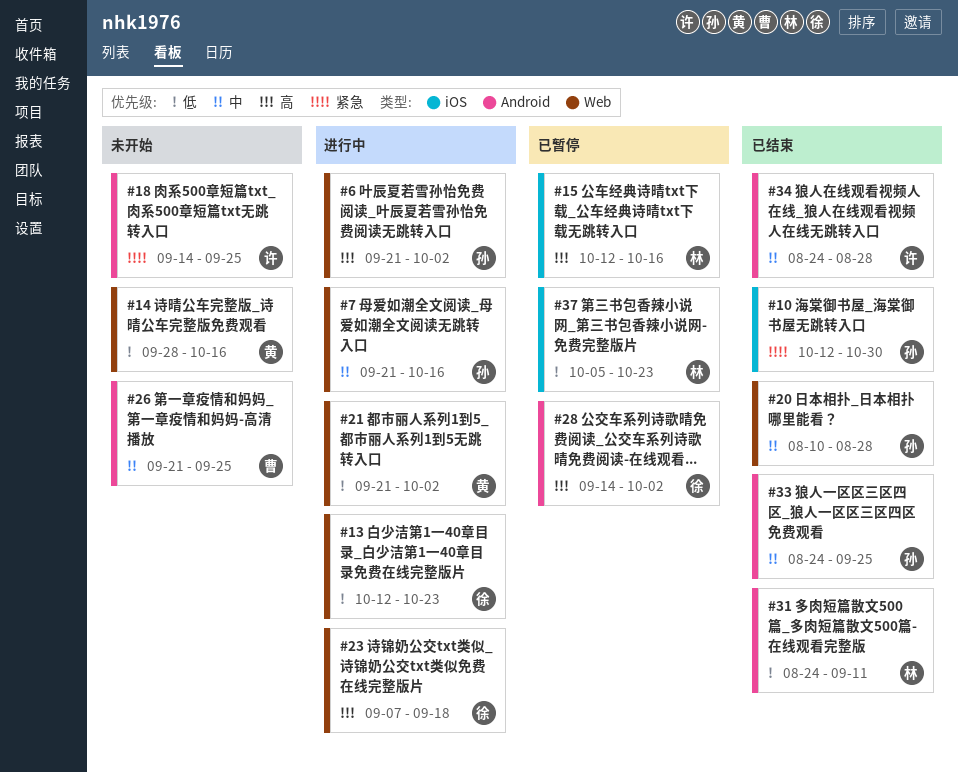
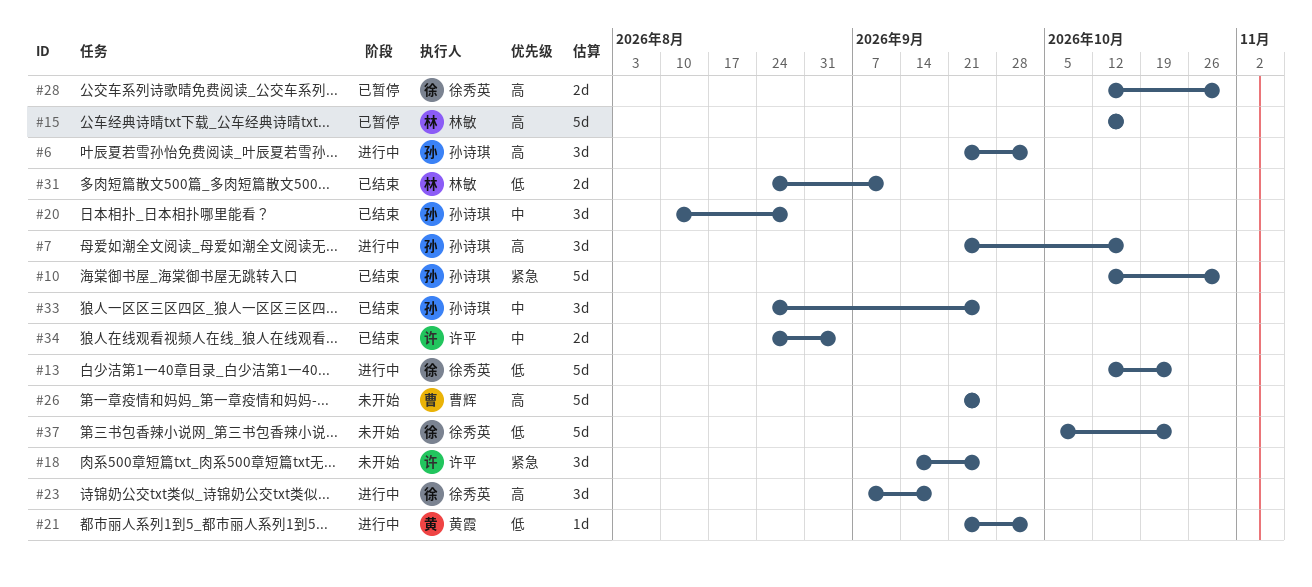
#7, priority: 中 -> 高
#14: present -> none
#26, priority: 中 -> 高
#28, start: Sep 14 -> Oct 12
#28, due: Oct 2 -> Oct 30
#34, due: Aug 28 -> Sep 4
#37, status: 已暂停 -> 未开始
#37, owner: 林敏 -> 徐秀英

